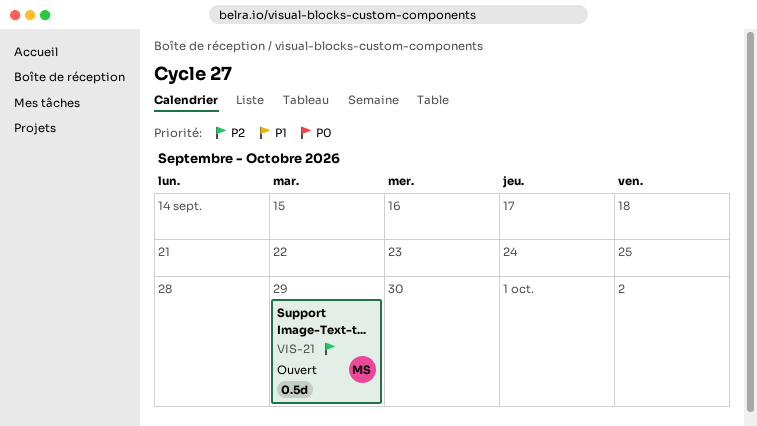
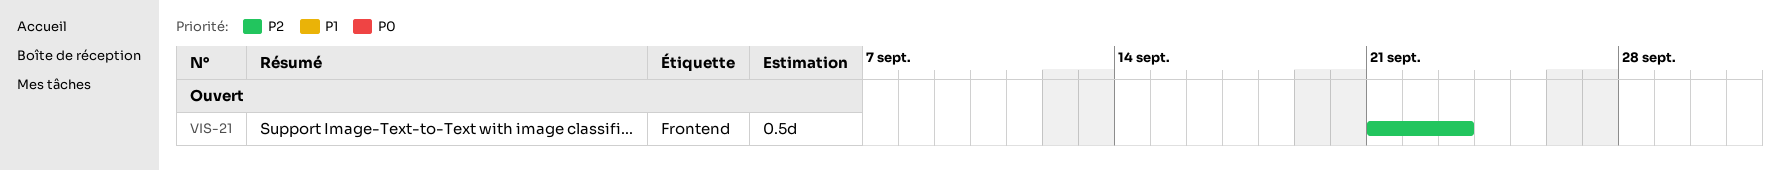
VIS-21, due: Sep 29 -> Sep 23

